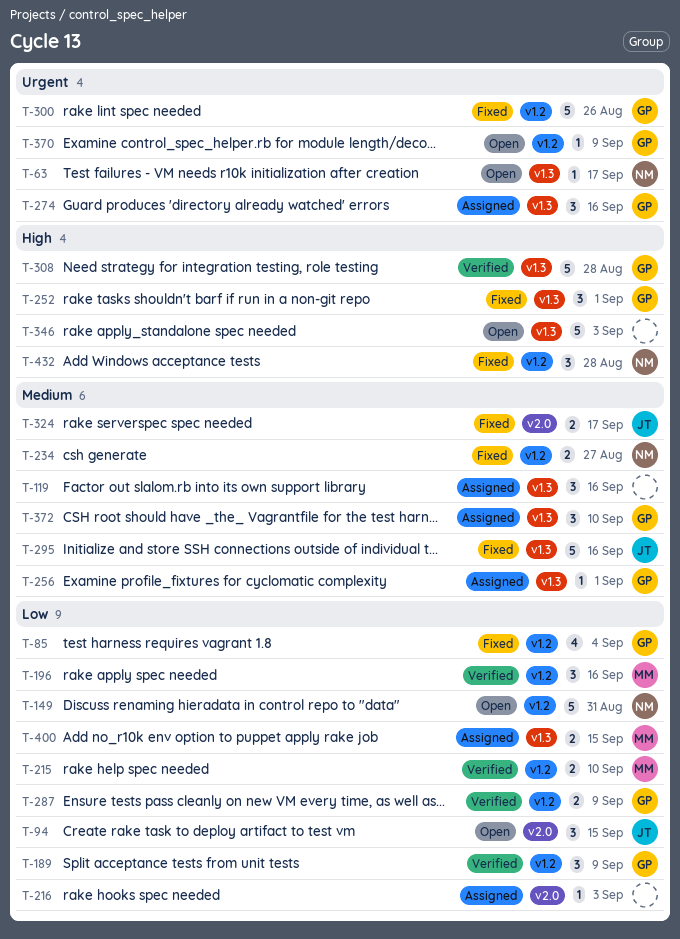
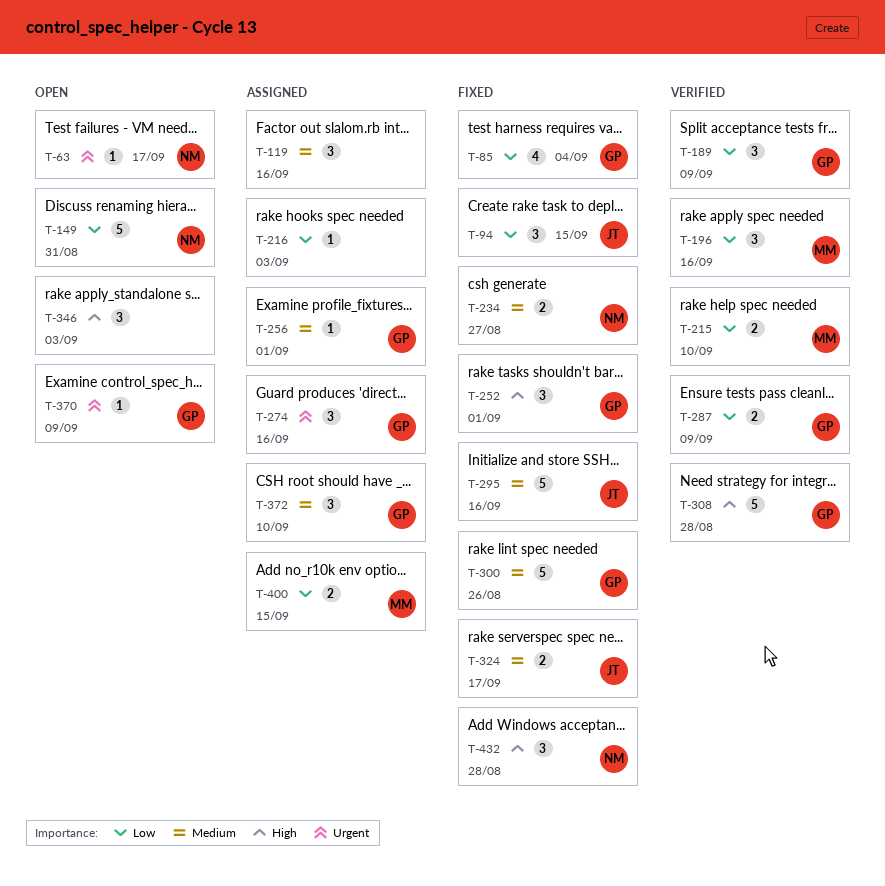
T-94, status: Open -> Fixed
T-300, priority: Urgent -> Medium
T-346, estimate: 5 -> 3

